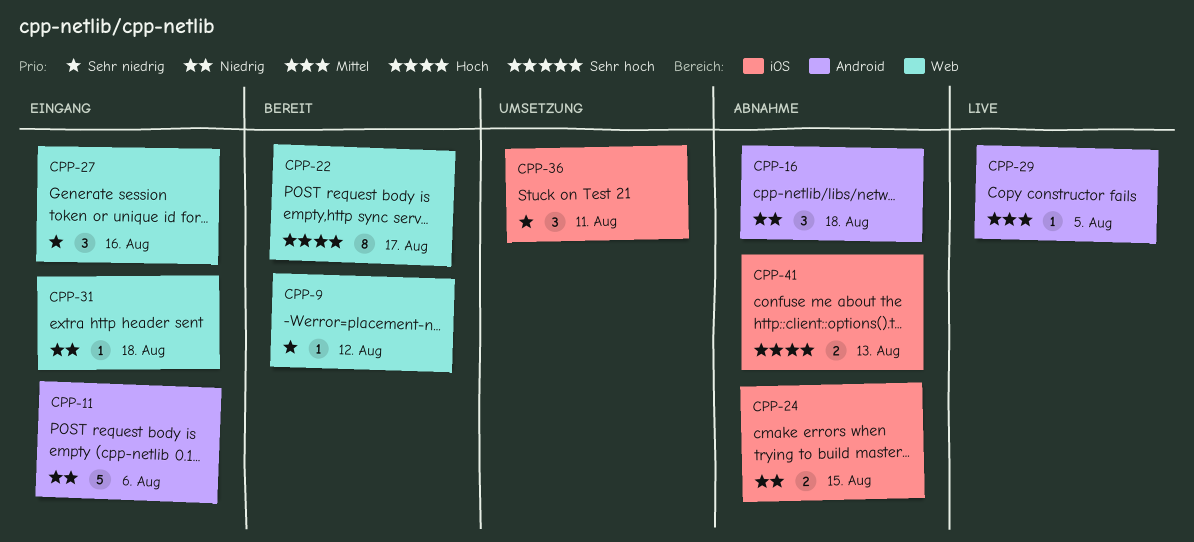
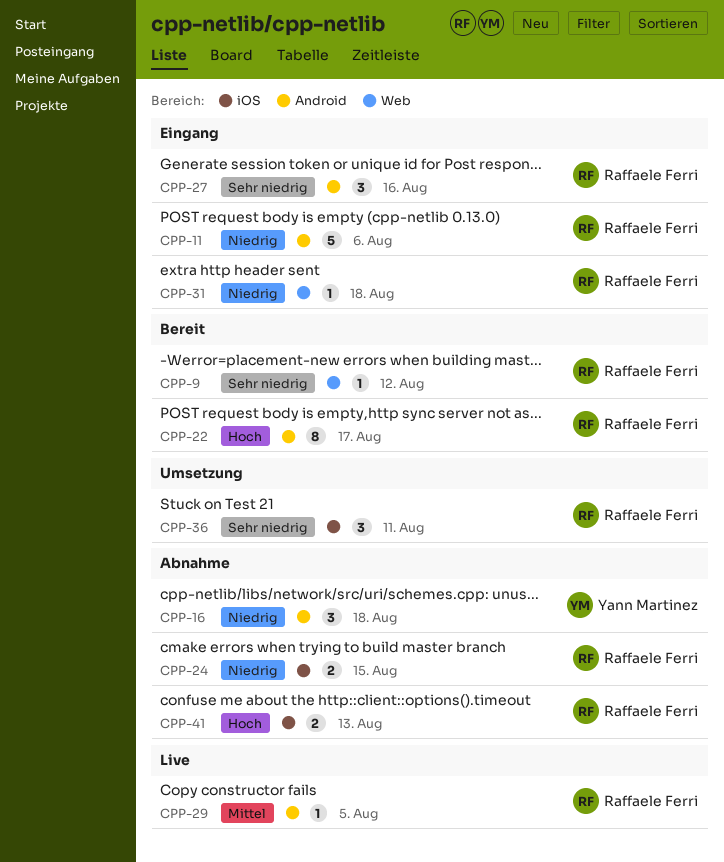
CPP-22, label: Web -> Android
CPP-27, label: Web -> Android

